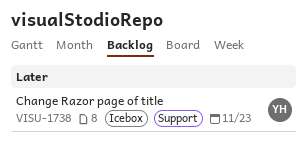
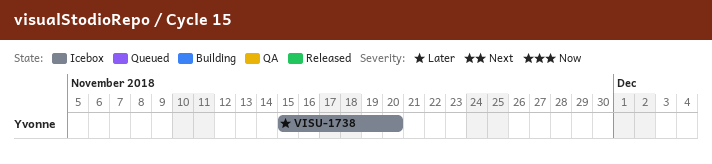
VISU-1738, due: Nov 23 -> Nov 20

